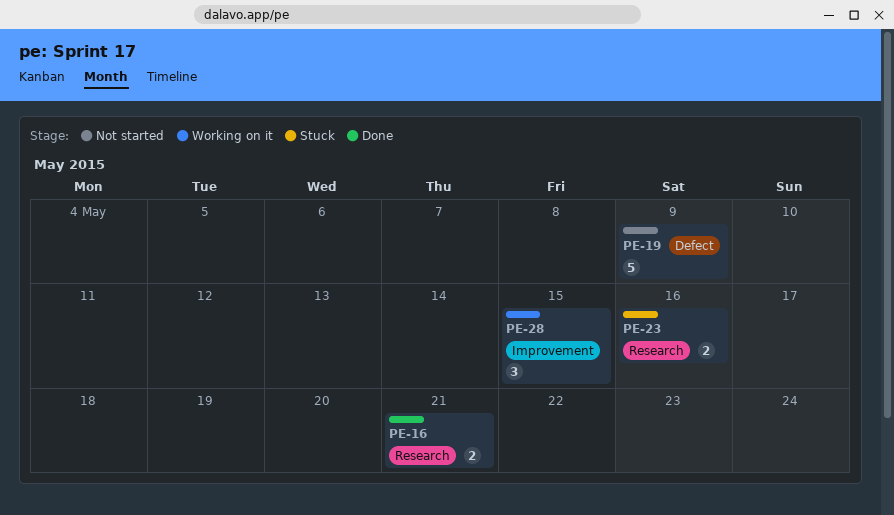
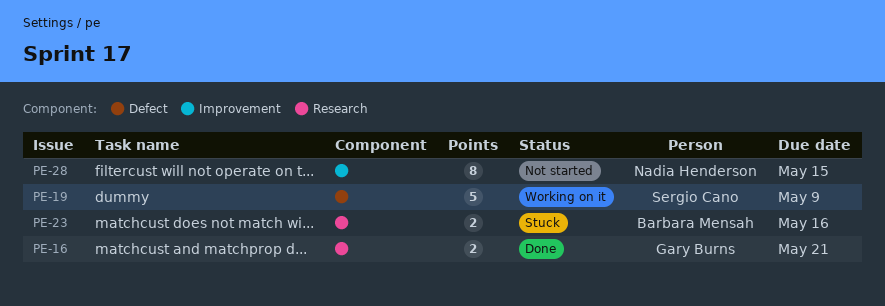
PE-19, status: Not started -> Working on it
PE-28, status: Working on it -> Not started
PE-28, estimate: 3 -> 8

